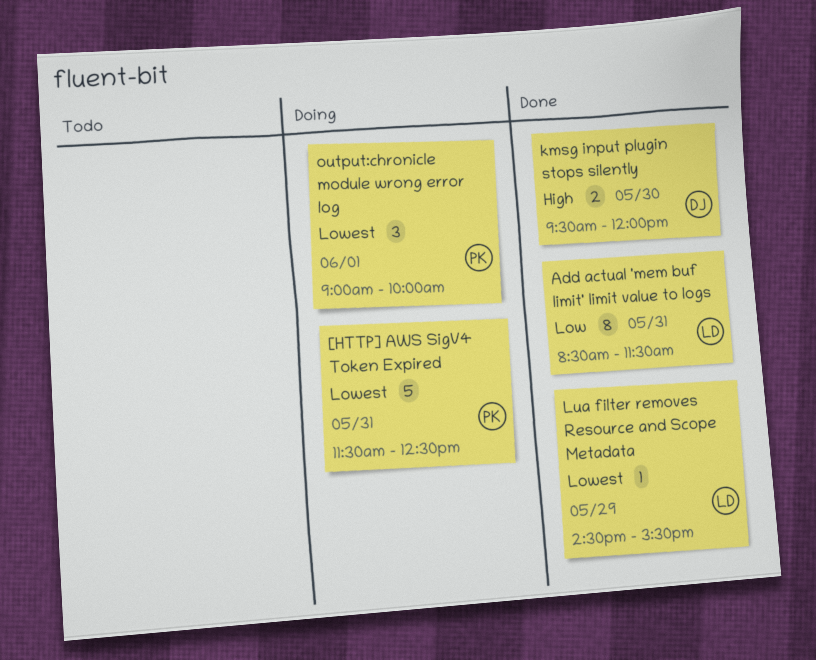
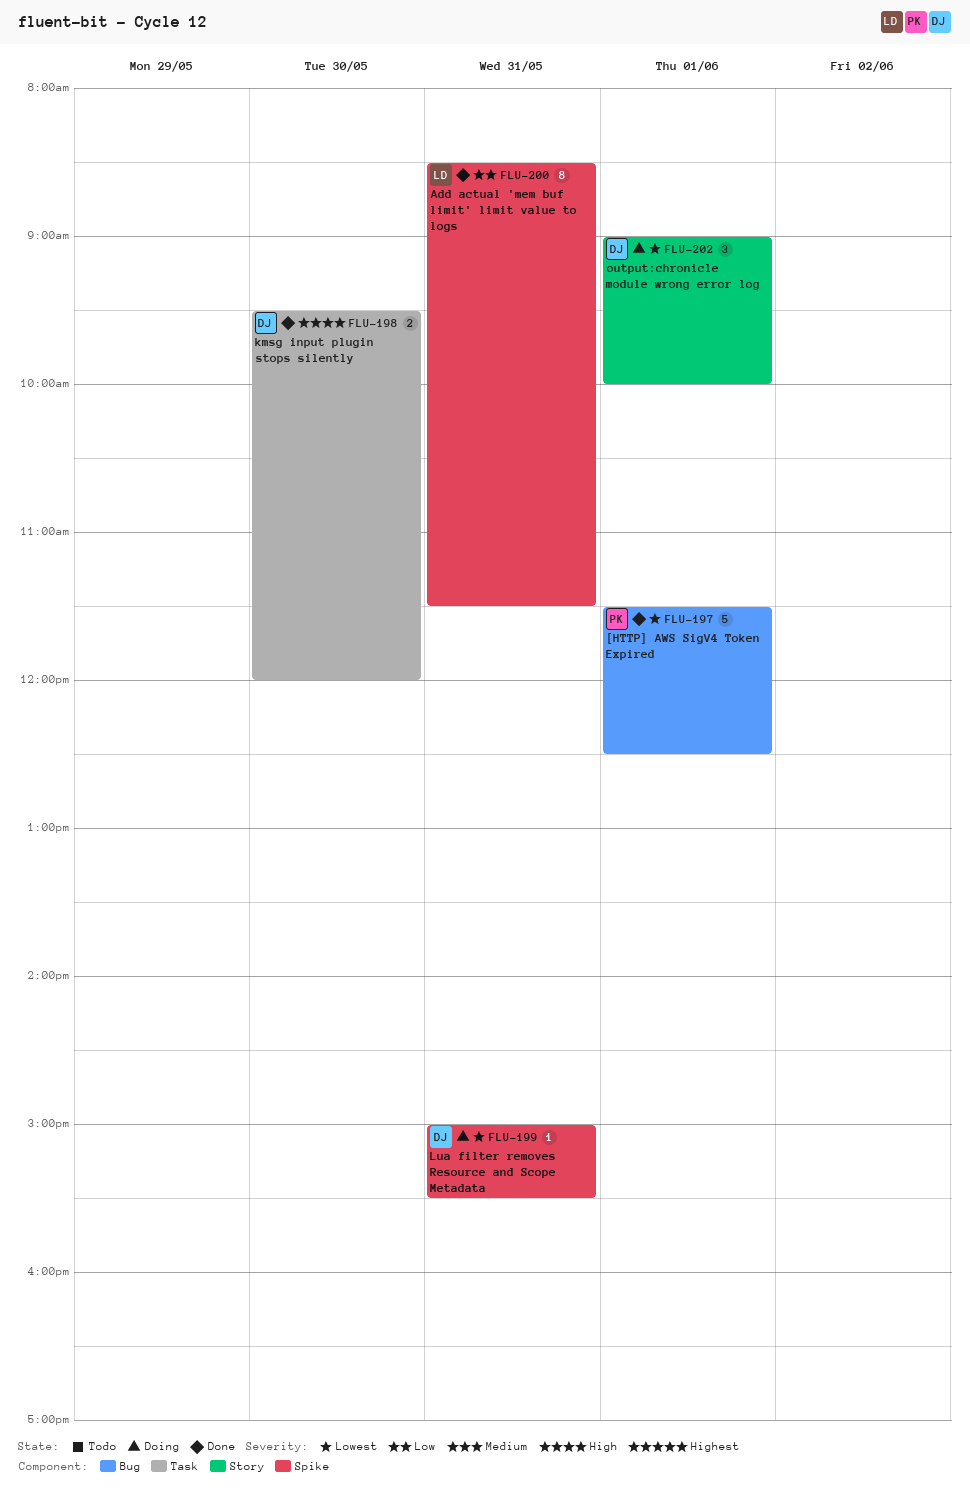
[HTTP] AWS SigV4 Token Expired, status: Doing -> Done
[HTTP] AWS SigV4 Token Expired, day: May 31 -> Jun 1
Lua filter removes Resource and Scope Metadata, status: Done -> Doing
Lua filter removes Resource and Scope Metadata, owner: LD -> DJ
Lua filter removes Resource and Scope Metadata, day: May 29 -> May 31
Lua filter removes Resource and Scope Metadata, begins: 14:30 -> 15:00
output:chronicle module wrong error log, owner: PK -> DJ

